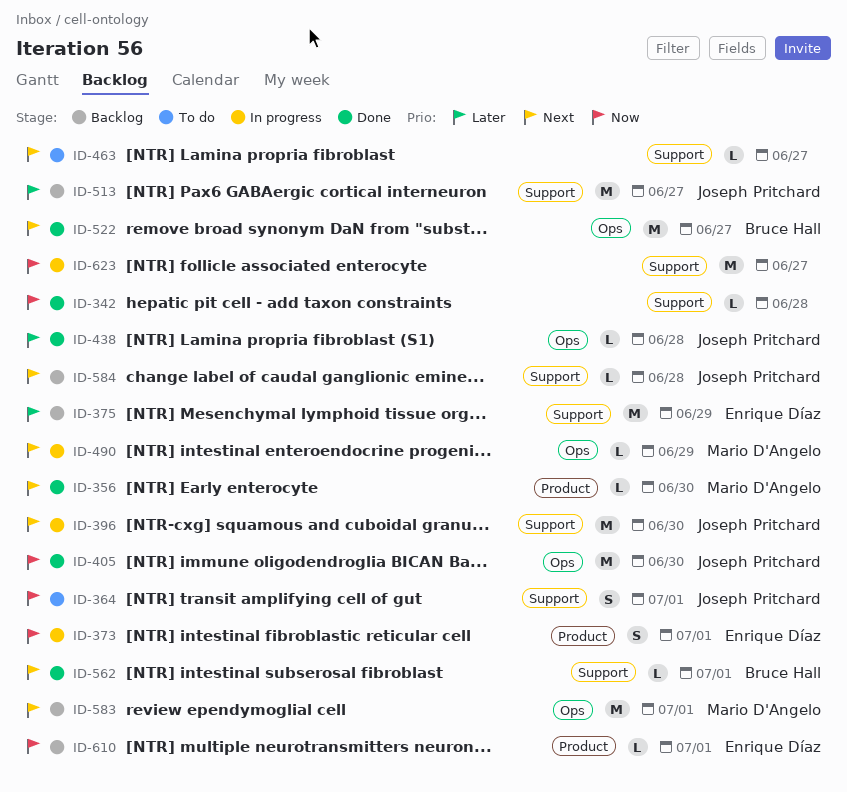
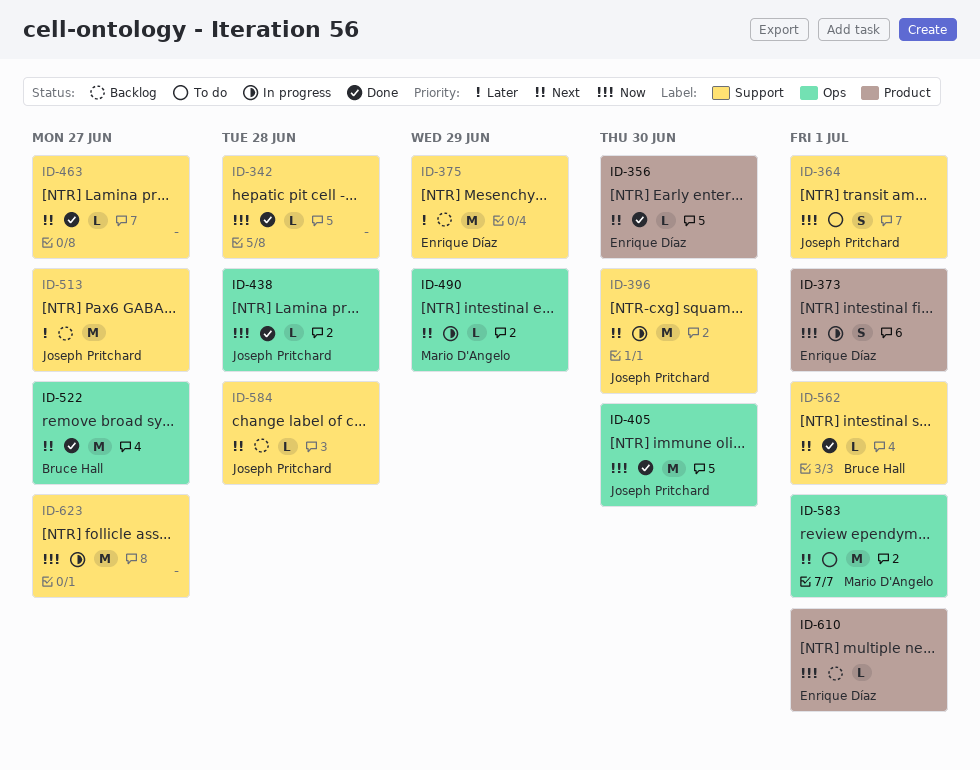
ID-356, owner: Mario D'Angelo -> Enrique Díaz
ID-438, priority: Later -> Now
ID-463, status: To do -> Done
ID-583, status: Backlog -> To do

